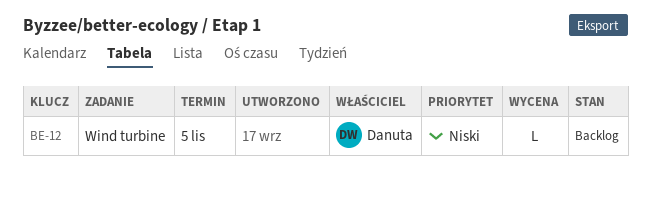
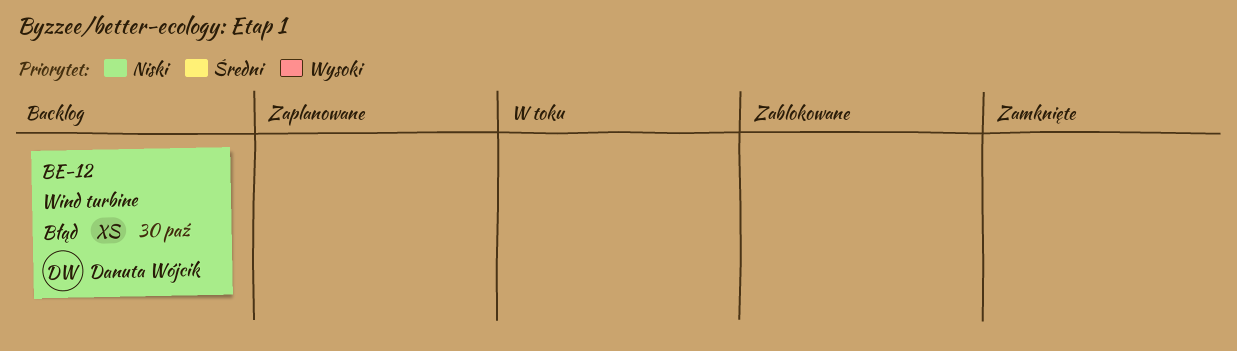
BE-12, estimate: L -> XS
BE-12, due: Nov 5 -> Oct 30

